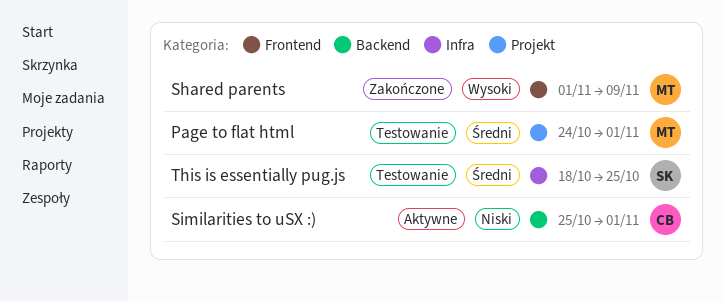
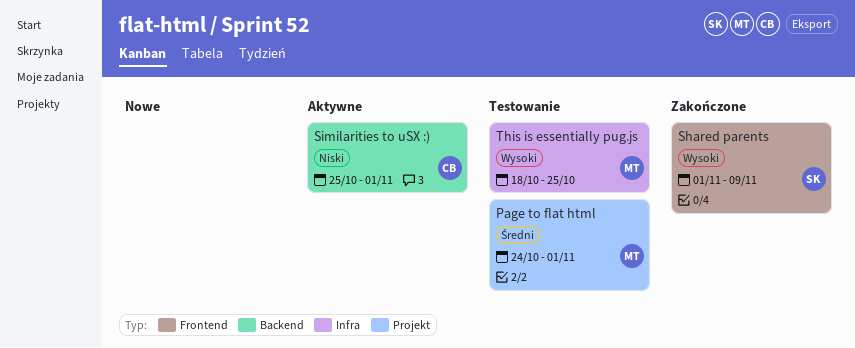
Shared parents, owner: MT -> SK
This is essentially pug.js, owner: SK -> MT
This is essentially pug.js, priority: Średni -> Wysoki

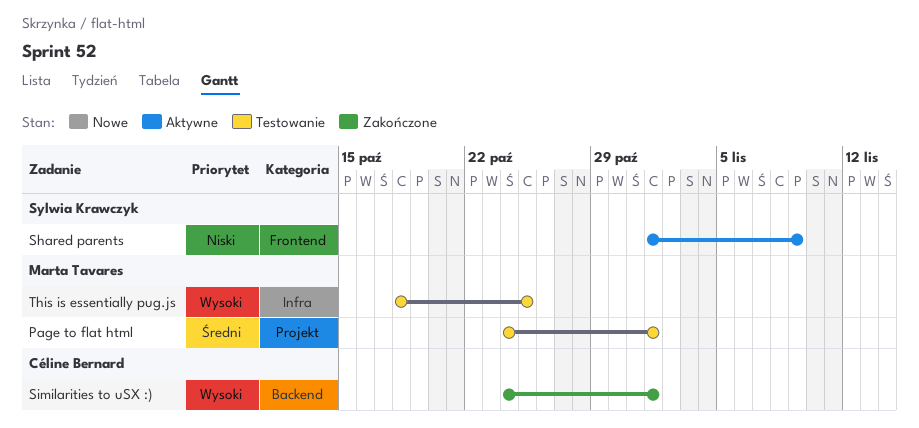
Shared parents, status: Zakończone -> Aktywne
Shared parents, priority: Wysoki -> Niski
Similarities to uSX :), status: Aktywne -> Zakończone
Similarities to uSX :), priority: Niski -> Wysoki
Similarities to uSX :), start: Oct 25 -> Oct 24

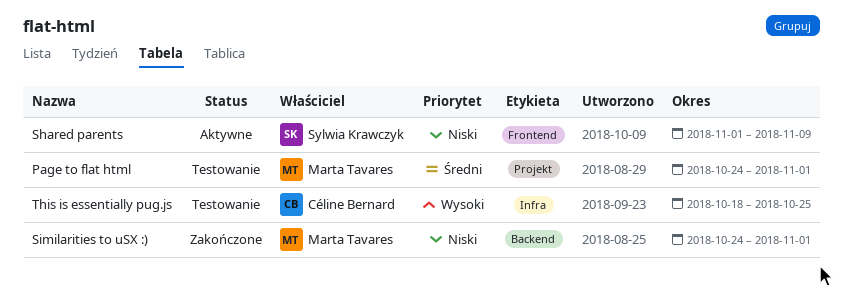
Similarities to uSX :), owner: Céline Bernard -> Marta Tavares
Similarities to uSX :), priority: Wysoki -> Niski
This is essentially pug.js, owner: Marta Tavares -> Céline Bernard

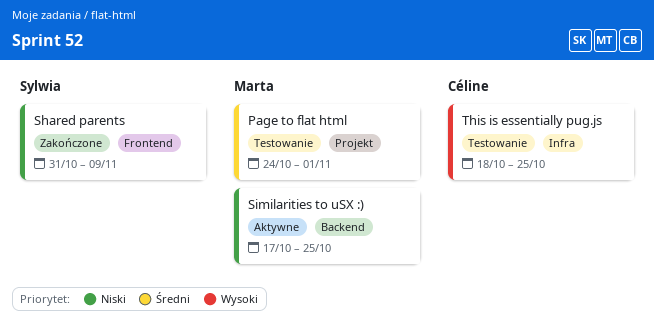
Shared parents, status: Aktywne -> Zakończone
Shared parents, start: Nov 1 -> Oct 31
Similarities to uSX :), status: Zakończone -> Aktywne
Similarities to uSX :), start: Oct 24 -> Oct 17
Similarities to uSX :), due: Nov 1 -> Oct 25

